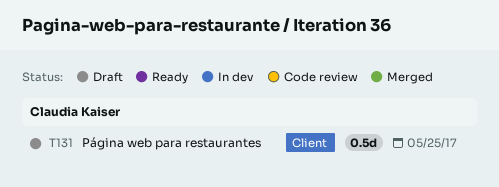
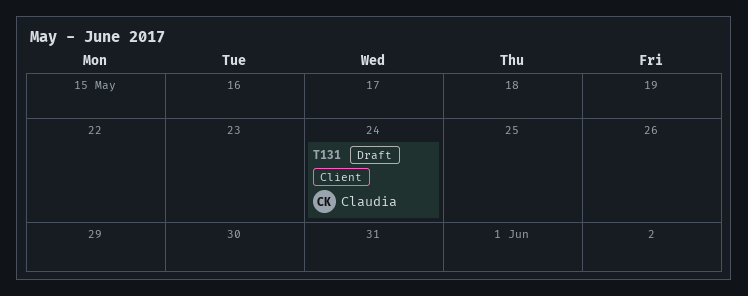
T131, due: May 25 -> May 24

